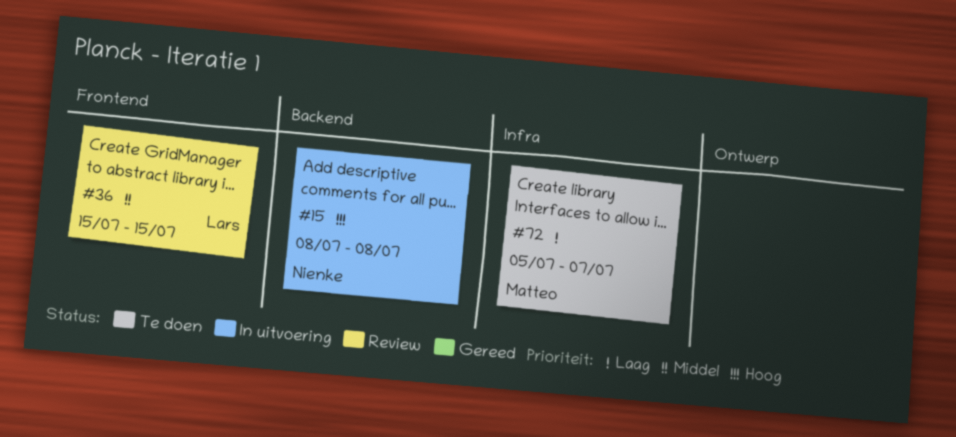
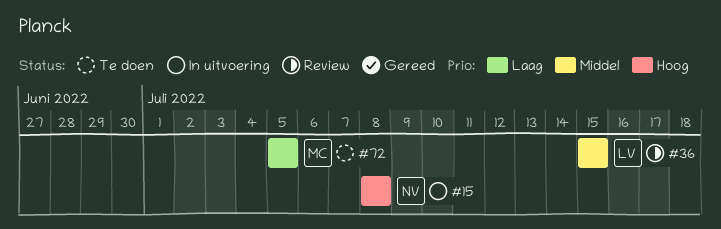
#72, due: Jul 7 -> Jul 5

